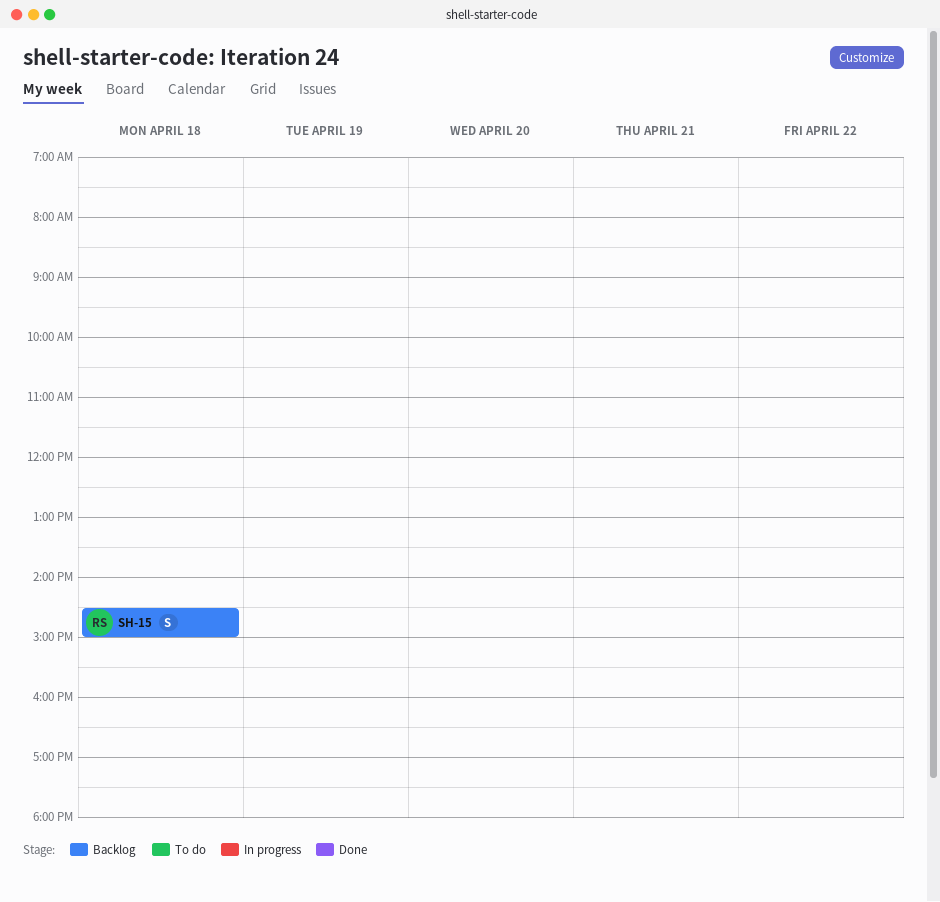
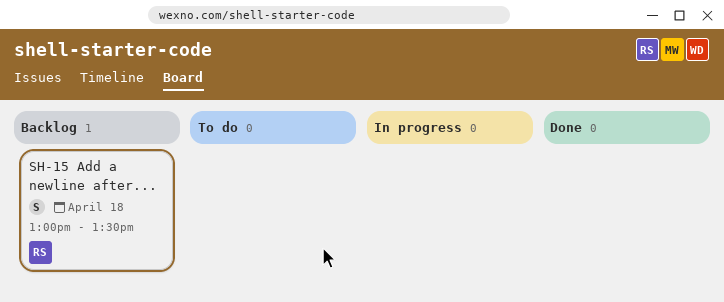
SH-15, begins: 14:30 -> 13:00
SH-15, ends: 15:00 -> 13:30

